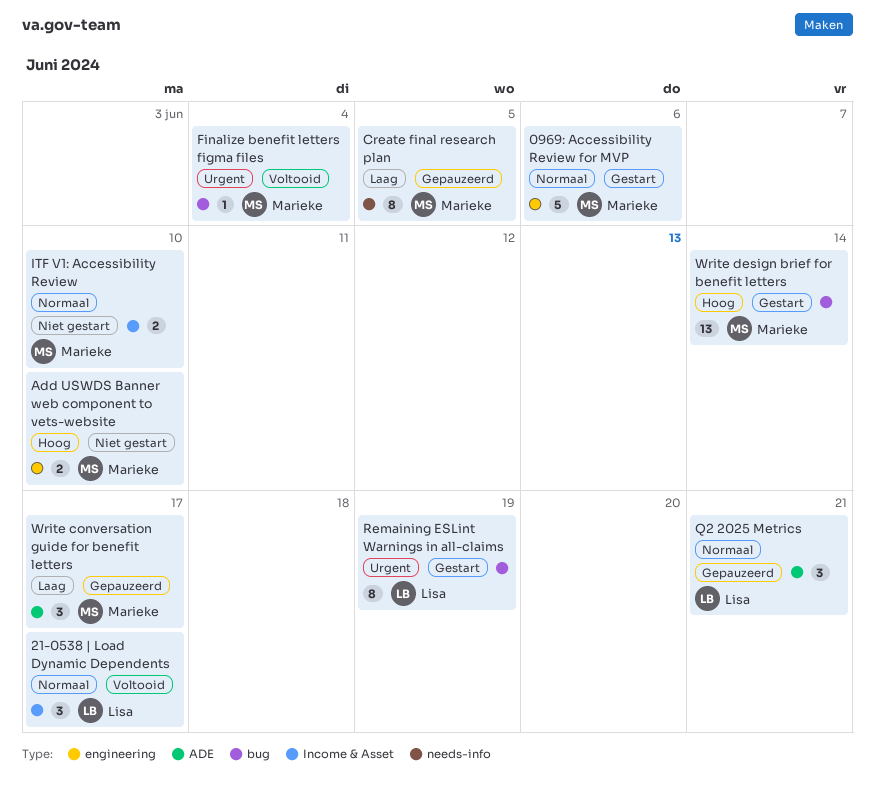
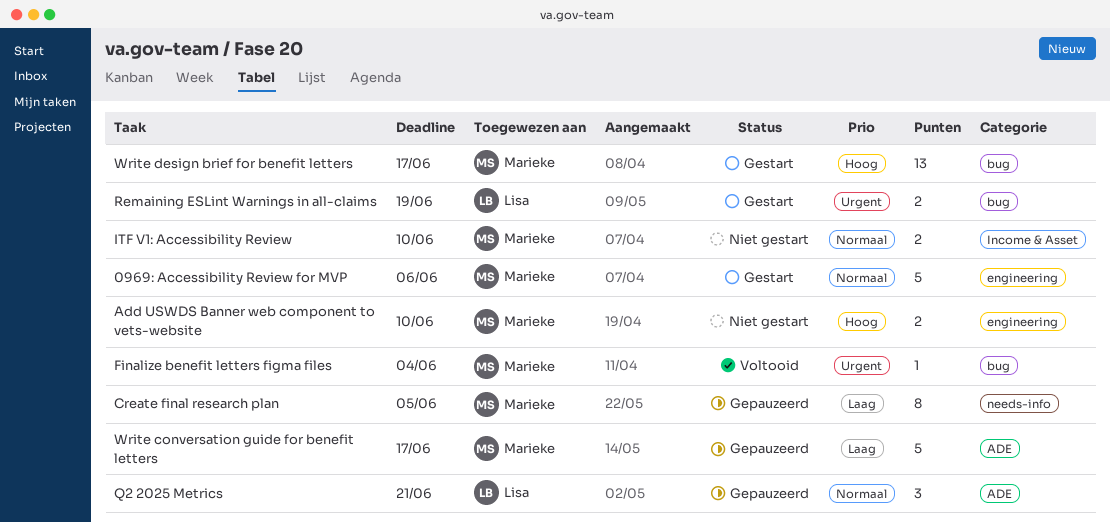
21-0538 | Load Dynamic Dependents: present -> none
Remaining ESLint Warnings in all-claims, estimate: 8 -> 2
Write conversation guide for benefit letters, estimate: 3 -> 5
Write design brief for benefit letters, due: Jun 14 -> Jun 17

